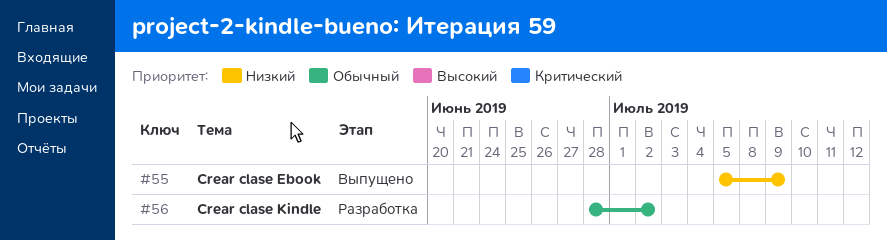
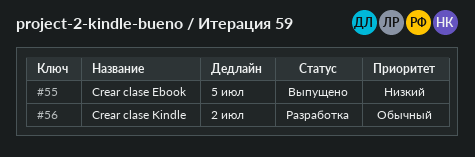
#55, due: Jul 9 -> Jul 5

